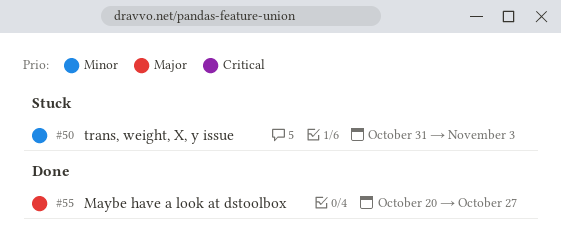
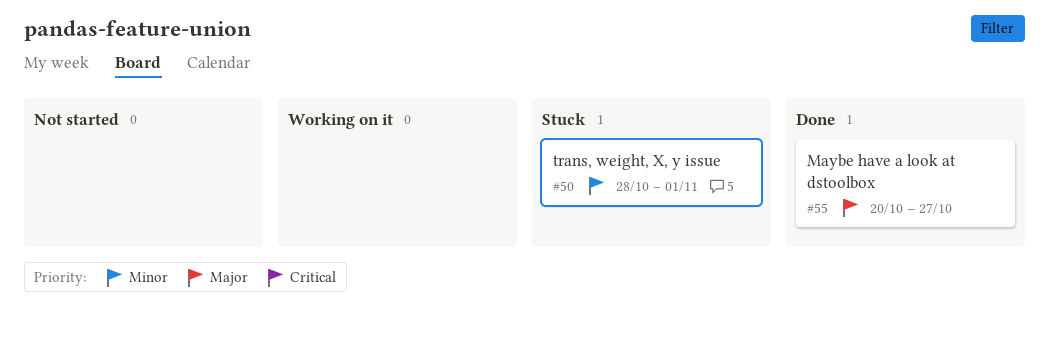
#50, start: Oct 31 -> Oct 28
#50, due: Nov 3 -> Nov 1

